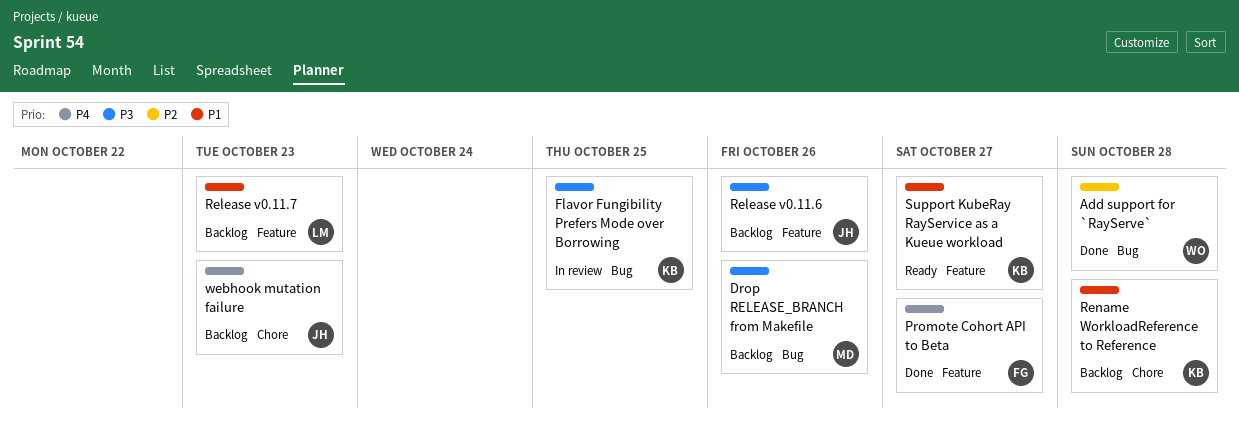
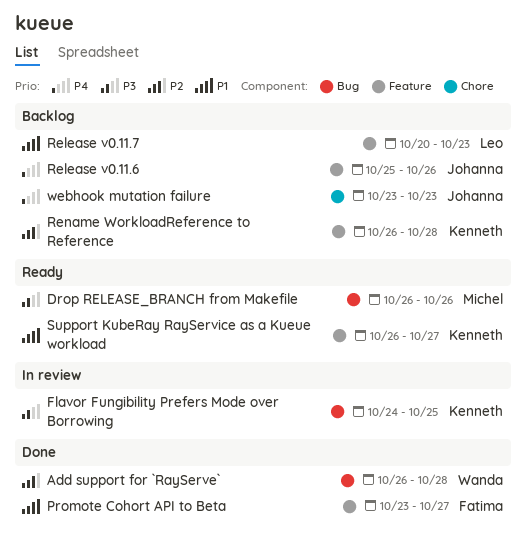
Drop RELEASE_BRANCH from Makefile, status: Backlog -> Ready
Promote Cohort API to Beta, priority: P4 -> P1
Release v0.11.6, priority: P3 -> P4
Rename WorkloadReference to Reference, priority: P1 -> P2
Rename WorkloadReference to Reference, label: Chore -> Feature

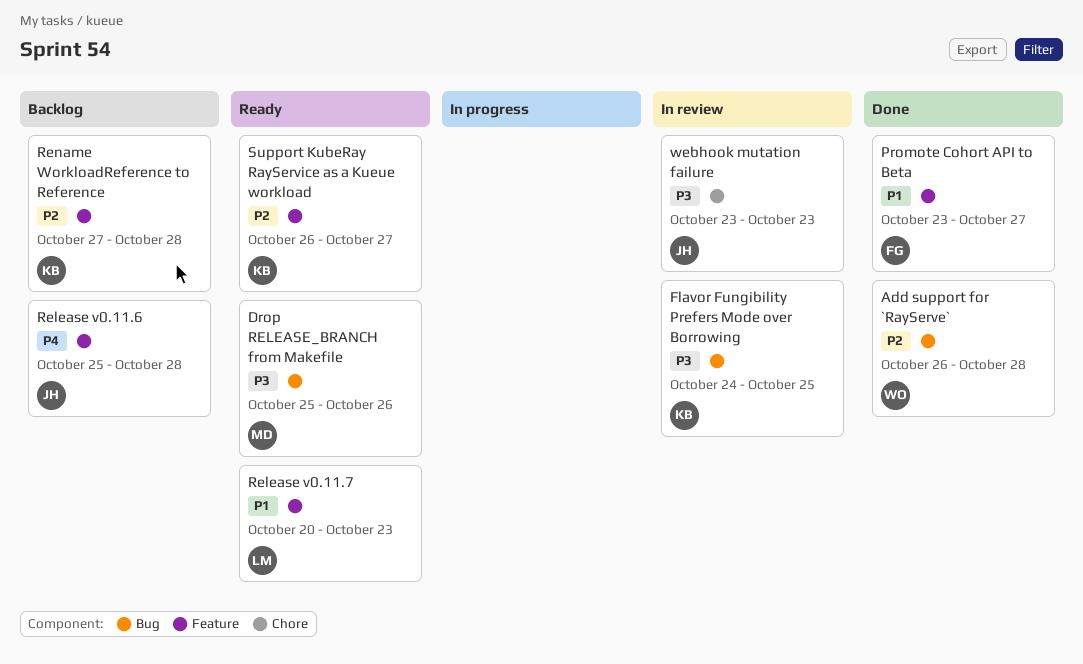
Drop RELEASE_BRANCH from Makefile, start: Oct 26 -> Oct 25
Release v0.11.6, due: Oct 26 -> Oct 28
Release v0.11.7, status: Backlog -> Ready
Rename WorkloadReference to Reference, start: Oct 26 -> Oct 27
Support KubeRay RayService as a Kueue workload, priority: P1 -> P2
webhook mutation failure, status: Backlog -> In review
webhook mutation failure, priority: P4 -> P3

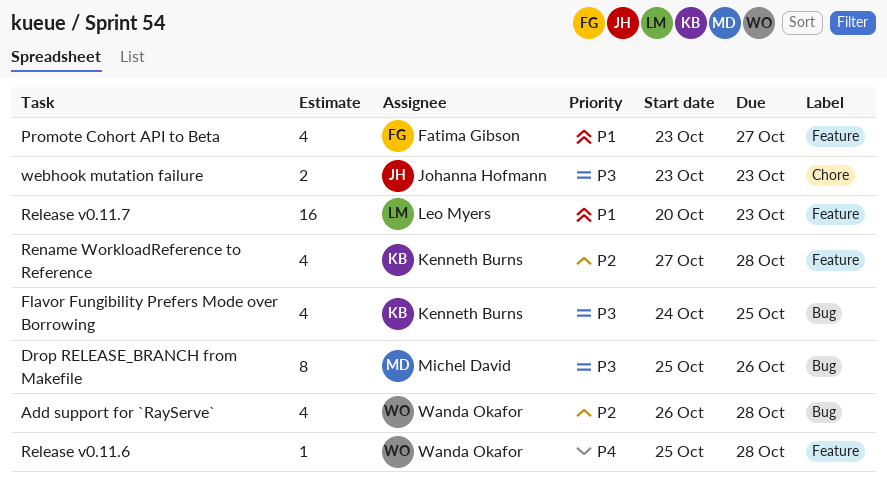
Release v0.11.6, owner: Johanna Hofmann -> Wanda Okafor
Support KubeRay RayService as a Kueue workload: present -> none

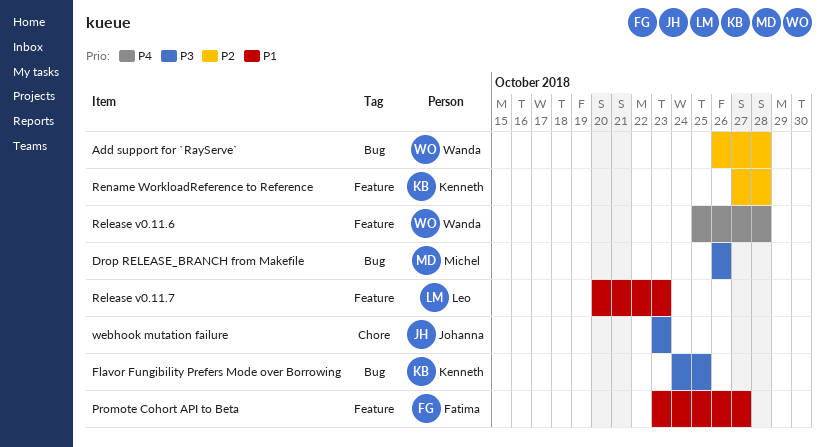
Drop RELEASE_BRANCH from Makefile, start: Oct 25 -> Oct 26

